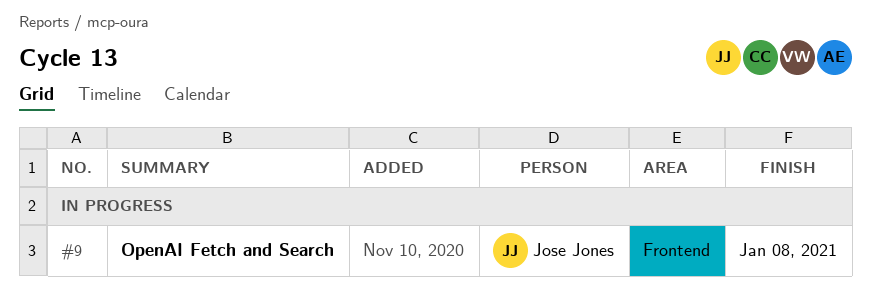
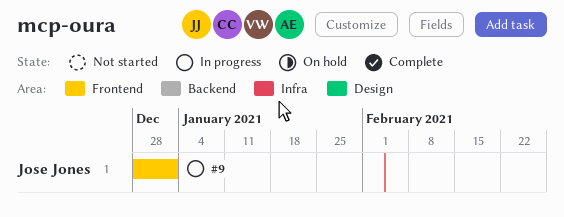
#9, due: Jan 8 -> Jan 1

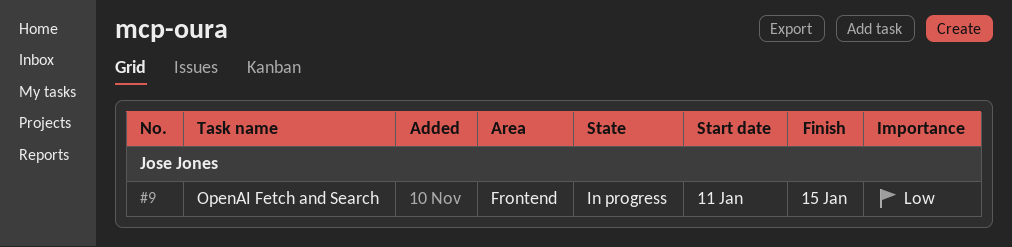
#9, start: Dec 28 -> Jan 11
#9, due: Jan 1 -> Jan 15

